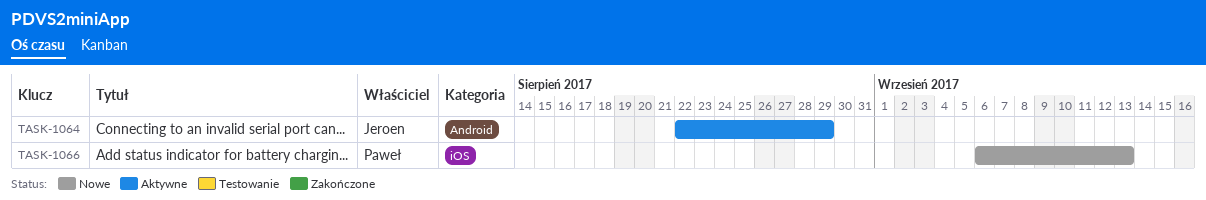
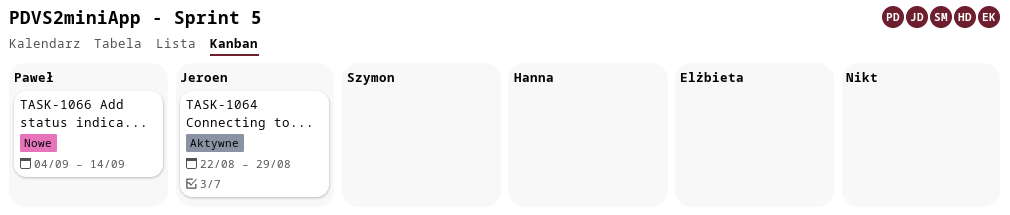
TASK-1066, start: Sep 6 -> Sep 4
TASK-1066, due: Sep 13 -> Sep 14

